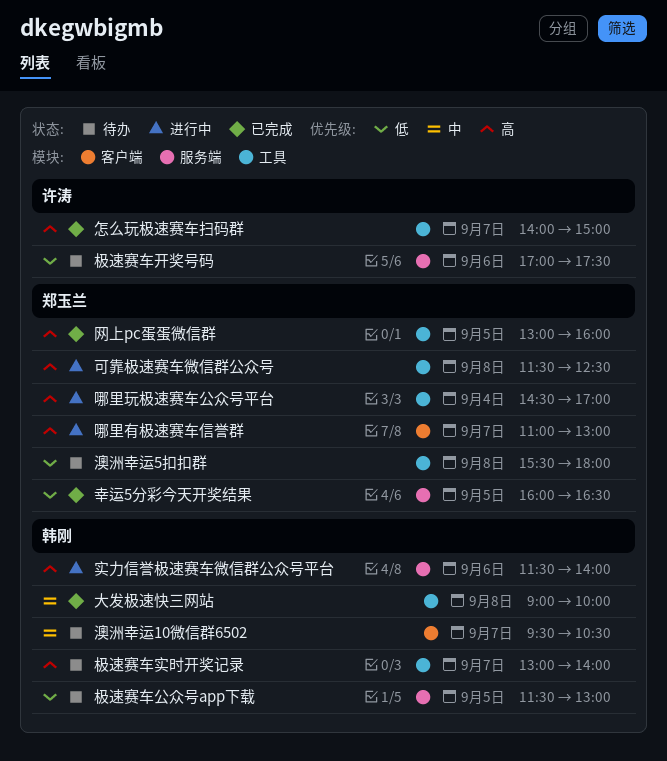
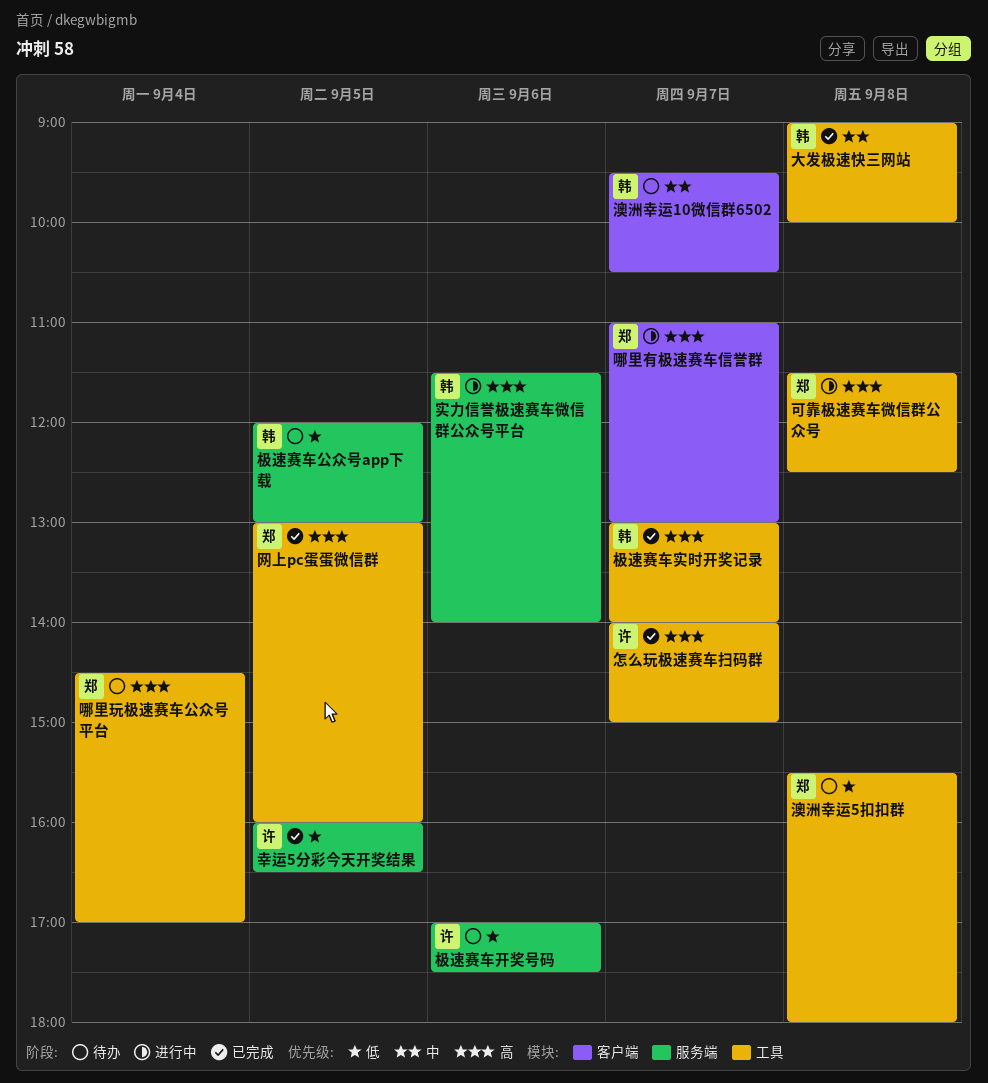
哪里玩极速赛车公众号平台, status: 进行中 -> 待办
幸运5分彩今天开奖结果, owner: 郑玉兰 -> 许涛
极速赛车公众号app下载, begins: 11:30 -> 12:00
极速赛车实时开奖记录, status: 待办 -> 已完成

